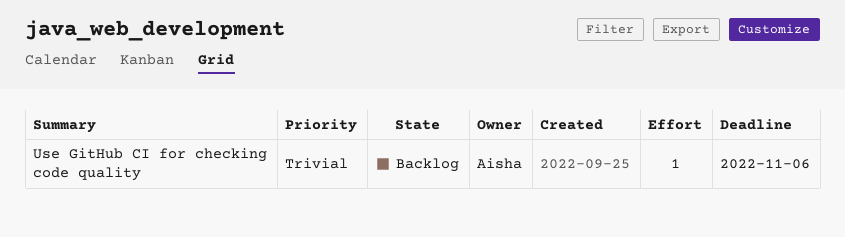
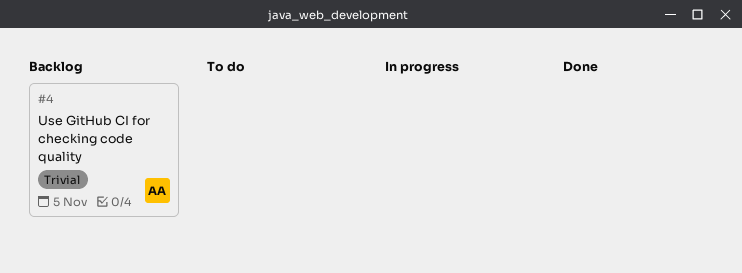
Use GitHub CI for checking code quality, due: Nov 6 -> Nov 5

